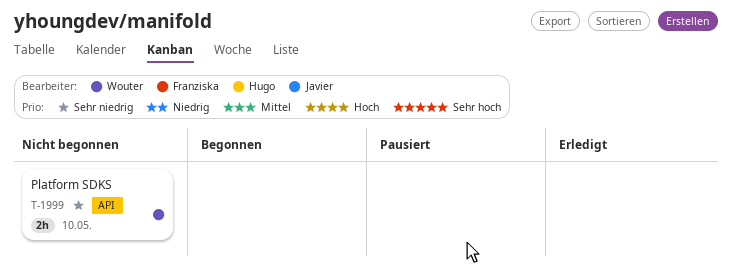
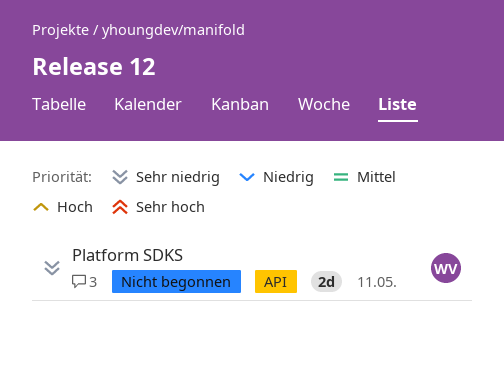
Platform SDKS, estimate: 2h -> 2d
Platform SDKS, due: May 10 -> May 11

